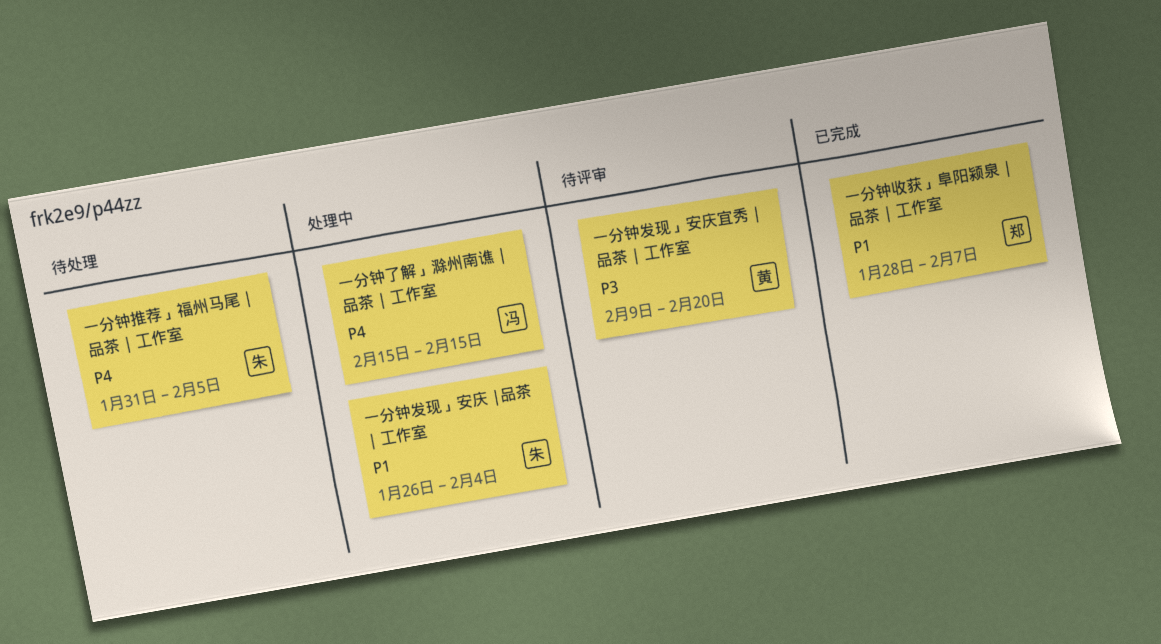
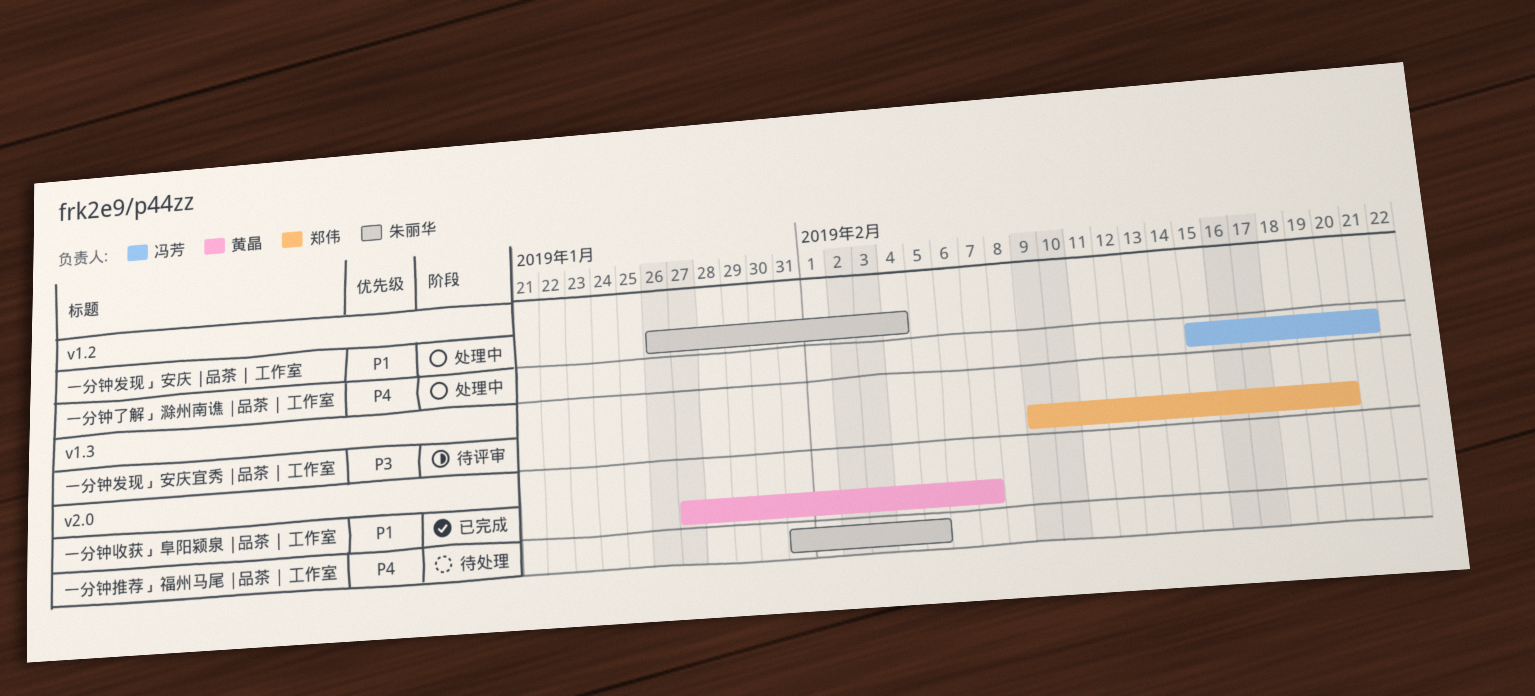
一分钟了解」滁州南谯 |品茶 | 工作室, due: Feb 15 -> Feb 21
一分钟发现」安庆宜秀 |品茶 | 工作室, owner: 黄晶 -> 郑伟
一分钟收获」阜阳颍泉 |品茶 | 工作室, owner: 郑伟 -> 黄晶
一分钟收获」阜阳颍泉 |品茶 | 工作室, start: Jan 28 -> Jan 27

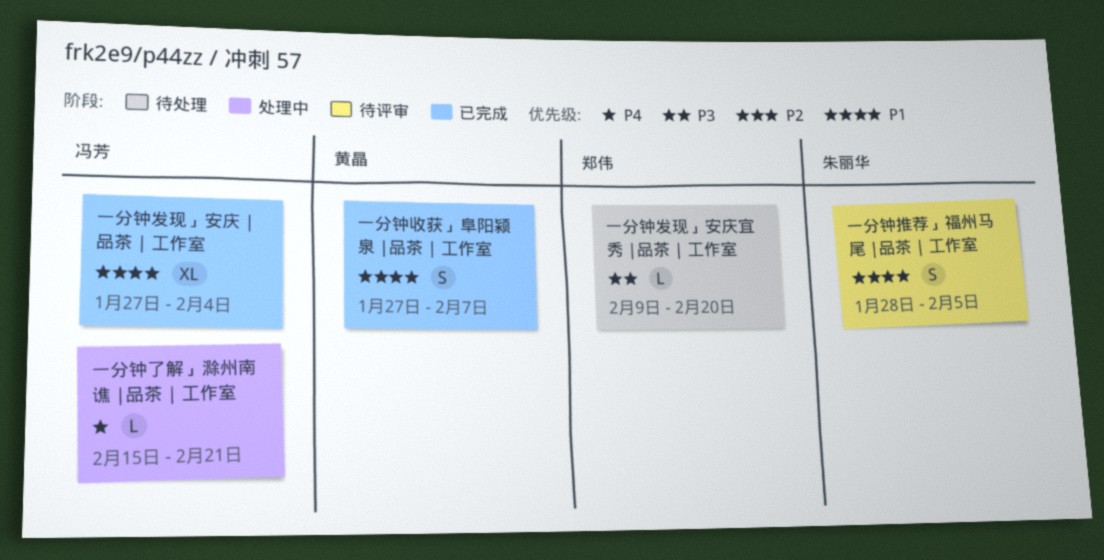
一分钟发现」安庆 |品茶 | 工作室, status: 处理中 -> 已完成
一分钟发现」安庆 |品茶 | 工作室, owner: 朱丽华 -> 冯芳
一分钟发现」安庆 |品茶 | 工作室, start: Jan 26 -> Jan 27
一分钟发现」安庆宜秀 |品茶 | 工作室, status: 待评审 -> 待处理
一分钟推荐」福州马尾 |品茶 | 工作室, status: 待处理 -> 待评审
一分钟推荐」福州马尾 |品茶 | 工作室, priority: P4 -> P1
一分钟推荐」福州马尾 |品茶 | 工作室, start: Jan 31 -> Jan 28

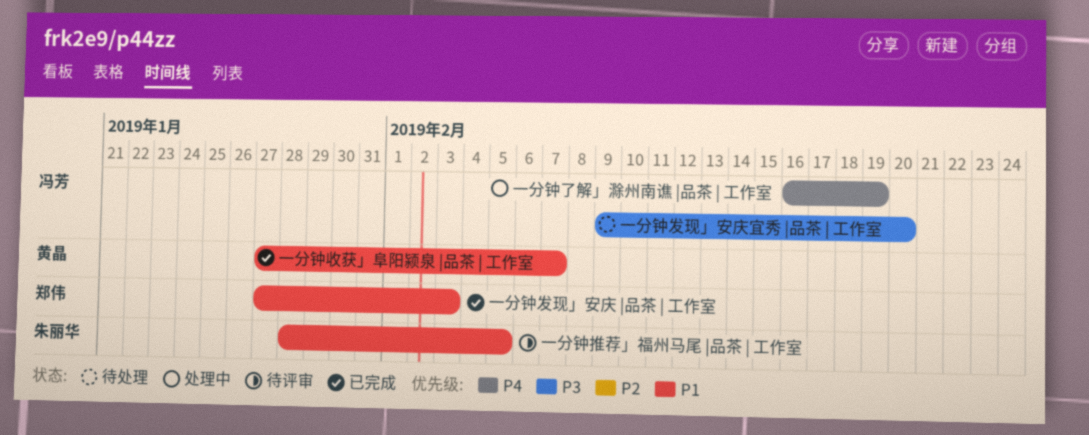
一分钟了解」滁州南谯 |品茶 | 工作室, start: Feb 15 -> Feb 16
一分钟了解」滁州南谯 |品茶 | 工作室, due: Feb 21 -> Feb 19
一分钟发现」安庆 |品茶 | 工作室, owner: 冯芳 -> 郑伟
一分钟发现」安庆 |品茶 | 工作室, due: Feb 4 -> Feb 3
一分钟发现」安庆宜秀 |品茶 | 工作室, owner: 郑伟 -> 冯芳

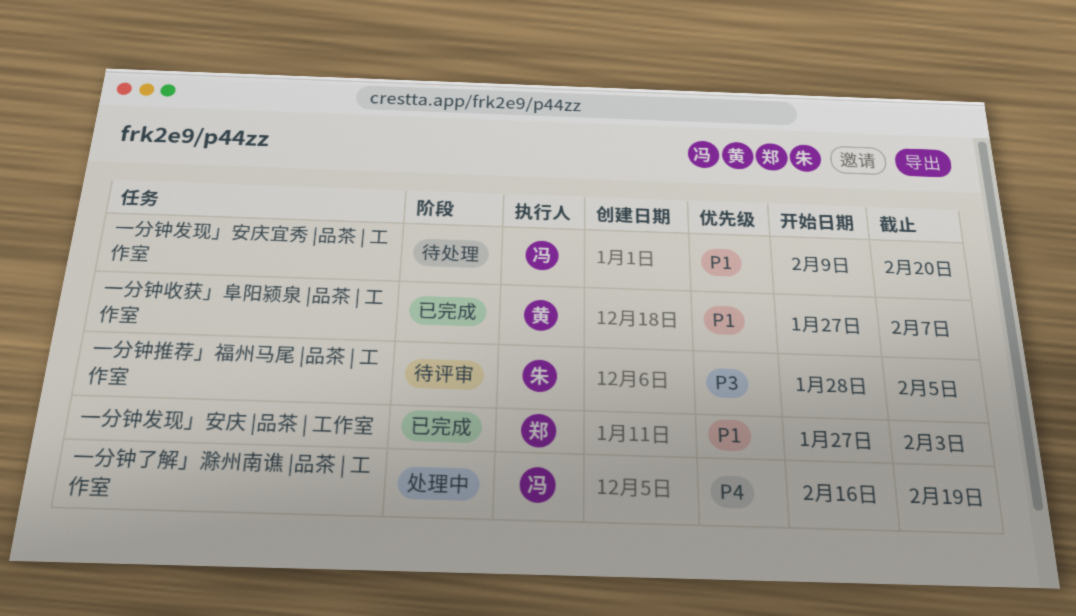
一分钟发现」安庆宜秀 |品茶 | 工作室, priority: P3 -> P1
一分钟推荐」福州马尾 |品茶 | 工作室, priority: P1 -> P3

